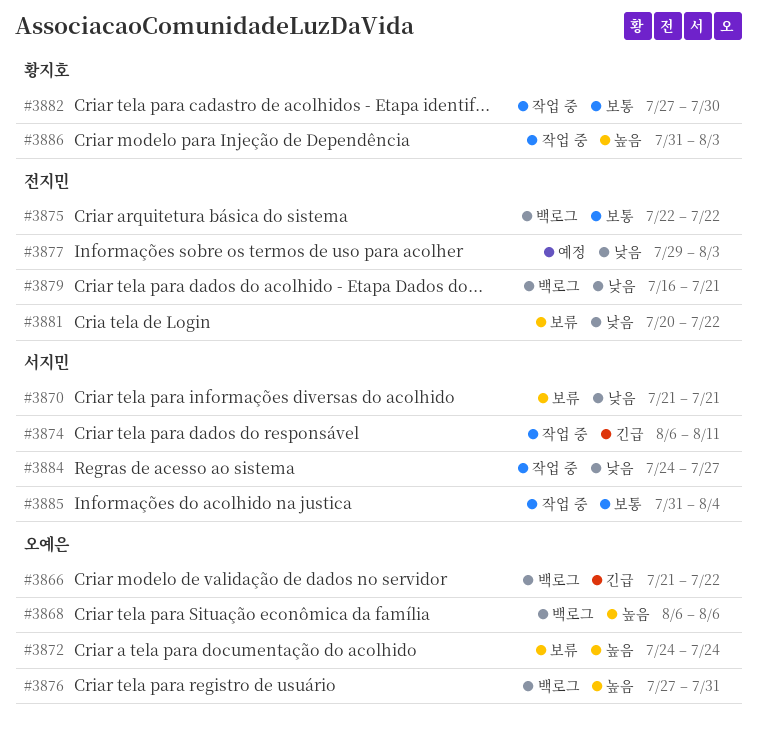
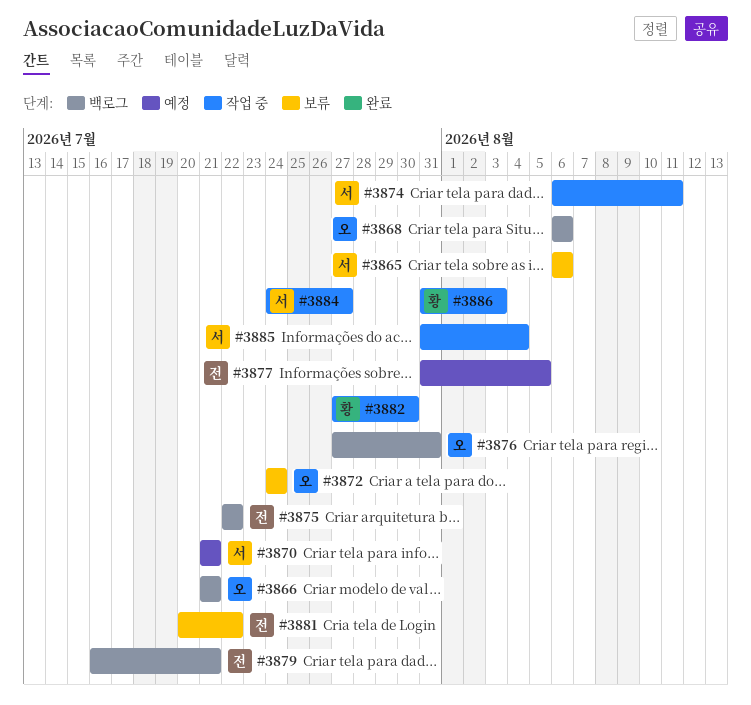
#3865: none -> present
#3866, due: Jul 22 -> Jul 21
#3870, status: 보류 -> 예정
#3877, start: Jul 29 -> Jul 31
#3877, due: Aug 3 -> Aug 5

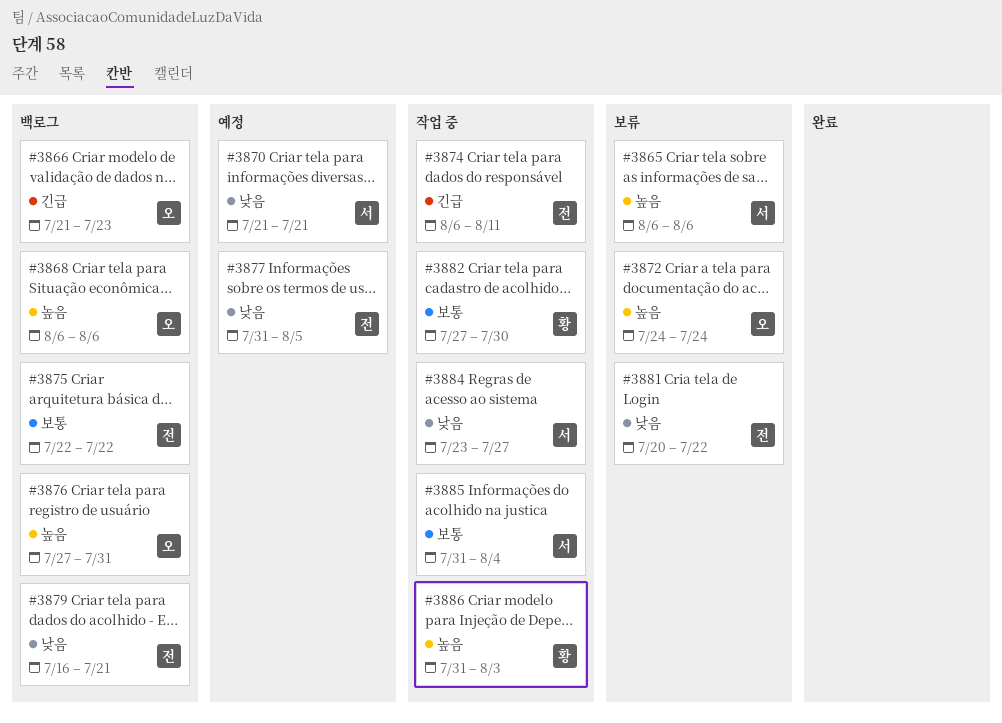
#3866, due: Jul 21 -> Jul 23
#3874, owner: 서 -> 전
#3884, start: Jul 24 -> Jul 23

